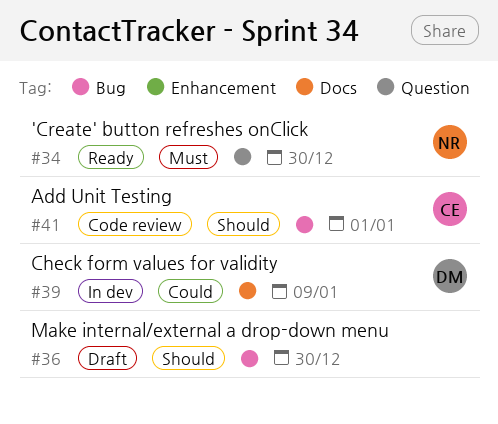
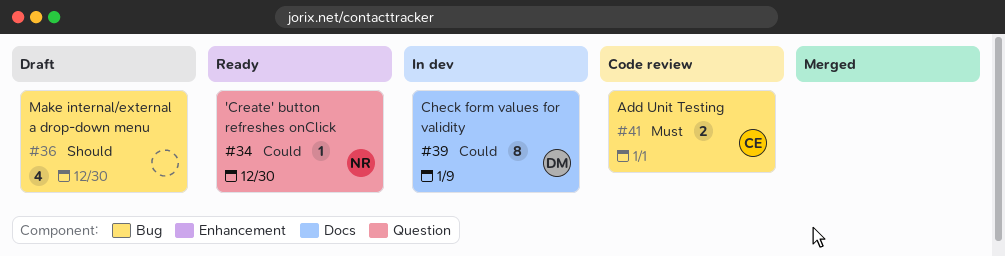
#34, priority: Must -> Could
#41, priority: Should -> Must

